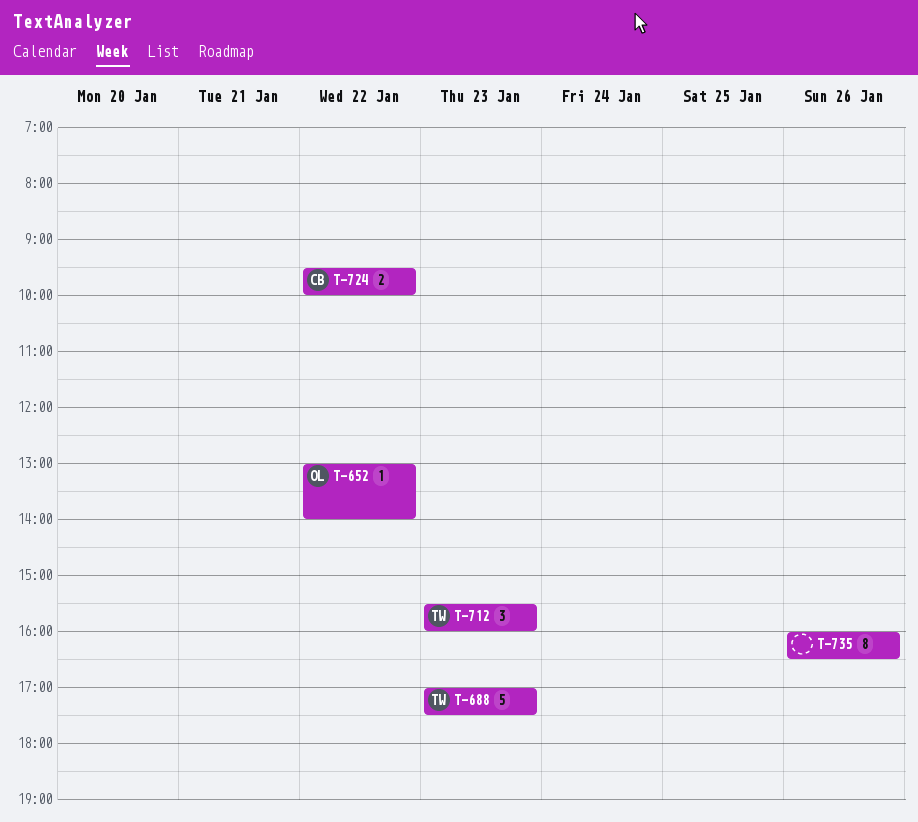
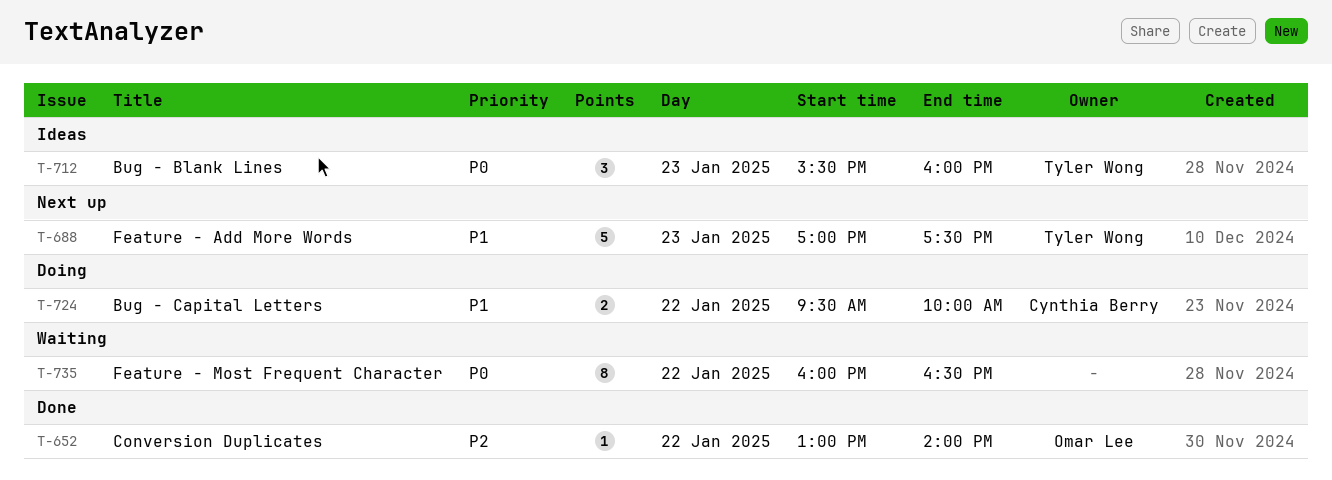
T-735, day: Jan 26 -> Jan 22

